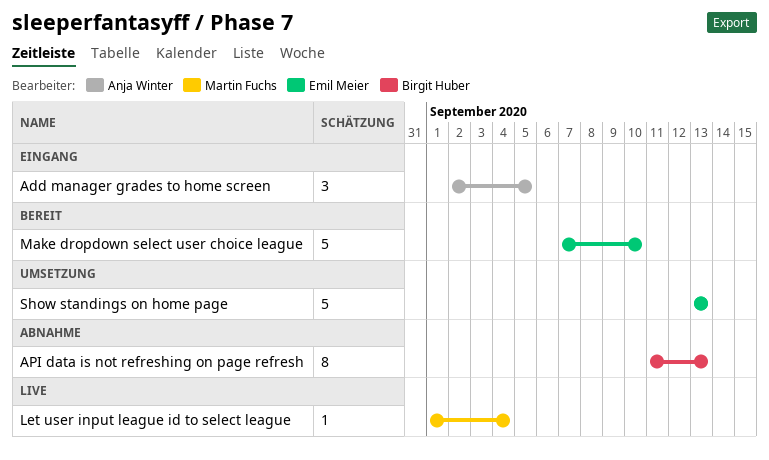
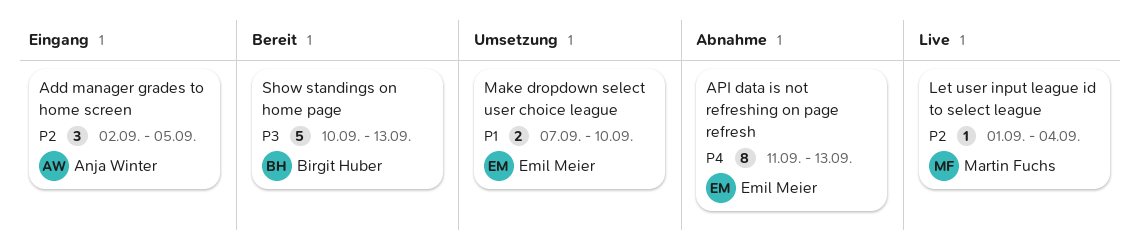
API data is not refreshing on page refresh, owner: Birgit Huber -> Emil Meier
Make dropdown select user choice league, status: Bereit -> Umsetzung
Make dropdown select user choice league, estimate: 5 -> 2
Show standings on home page, status: Umsetzung -> Bereit
Show standings on home page, owner: Emil Meier -> Birgit Huber
Show standings on home page, start: Sep 13 -> Sep 10

